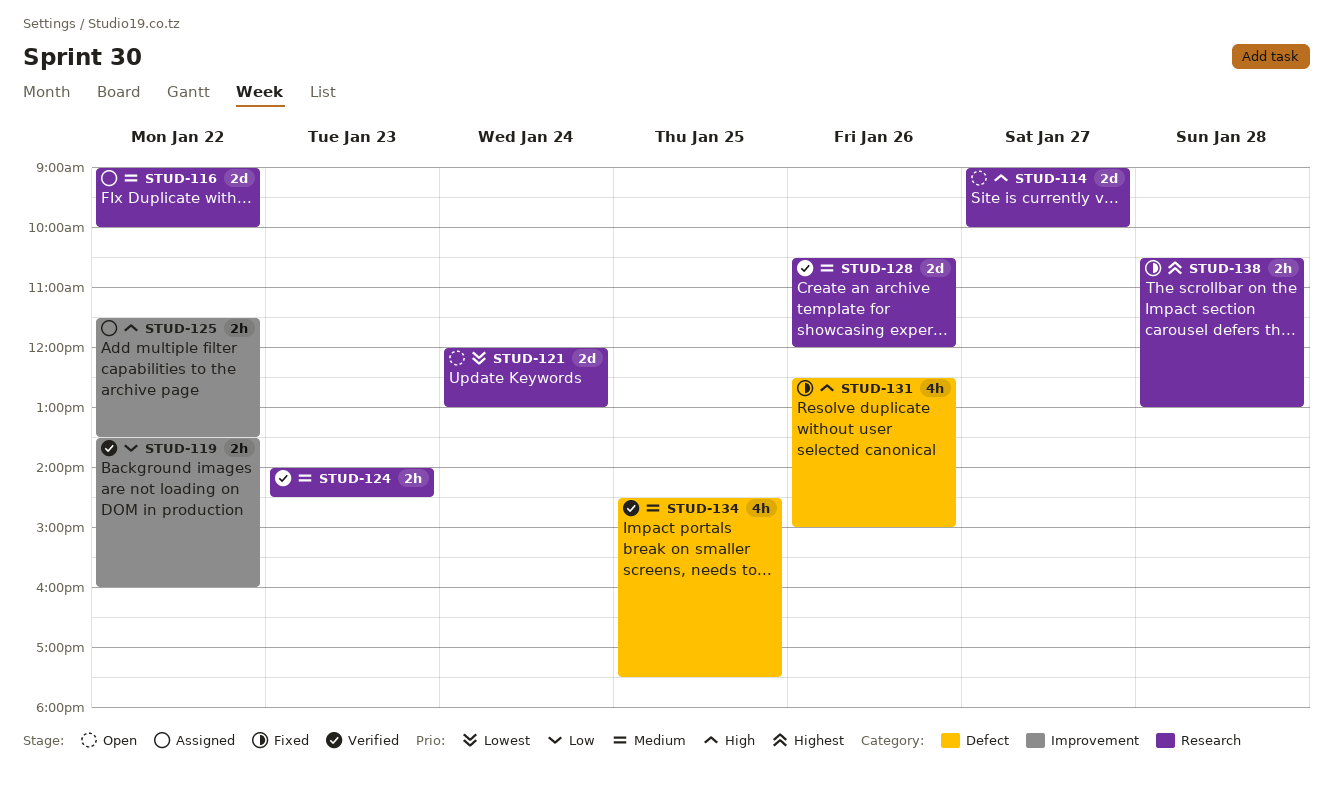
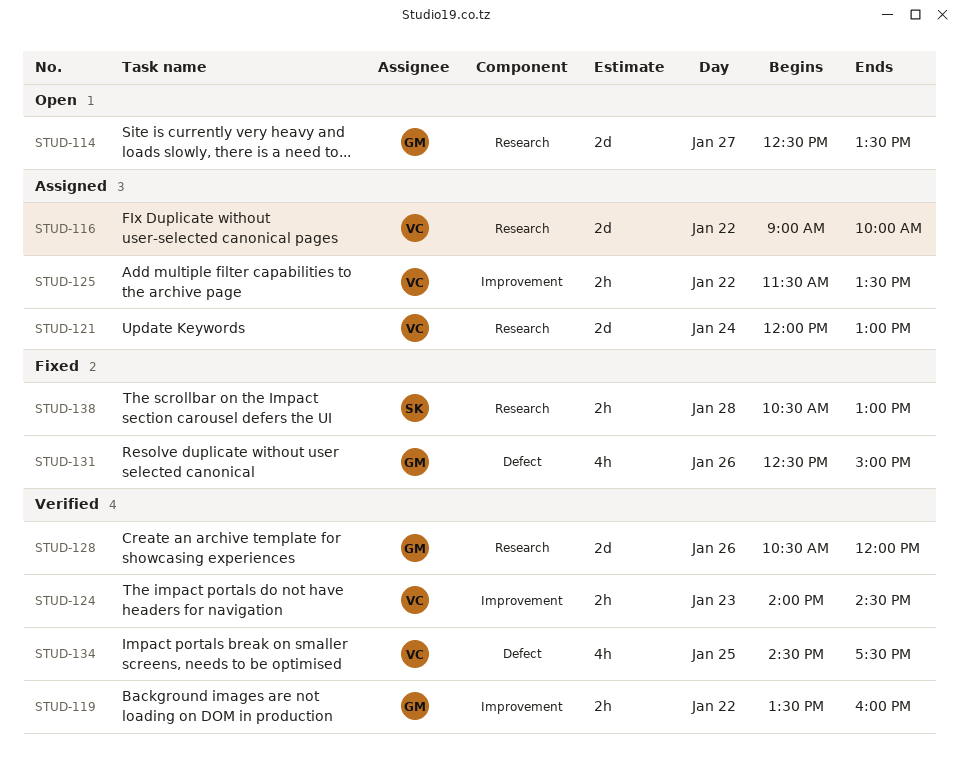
STUD-114, begins: 09:00 -> 12:30
STUD-114, ends: 10:00 -> 13:30
STUD-121, status: Open -> Assigned
STUD-124, label: Research -> Improvement

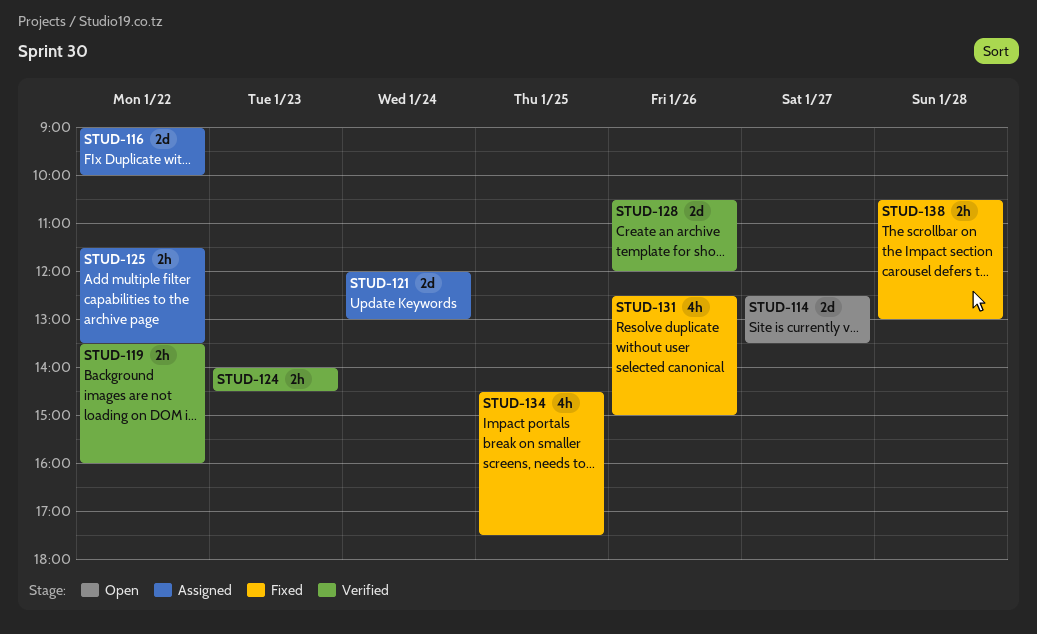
STUD-134, status: Verified -> Fixed

